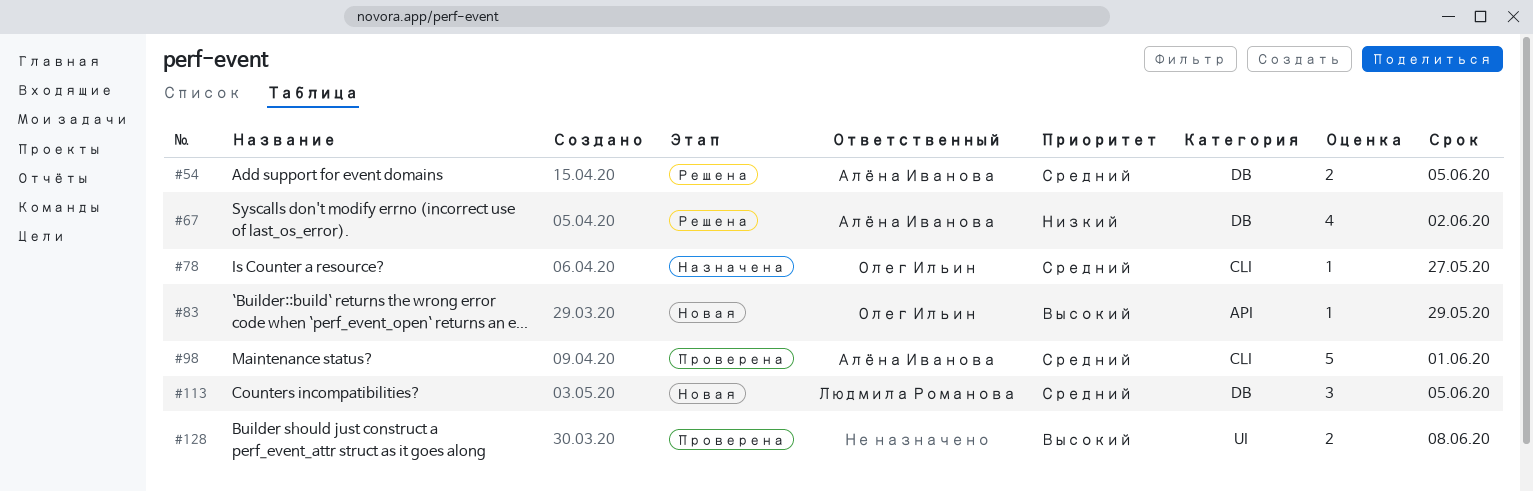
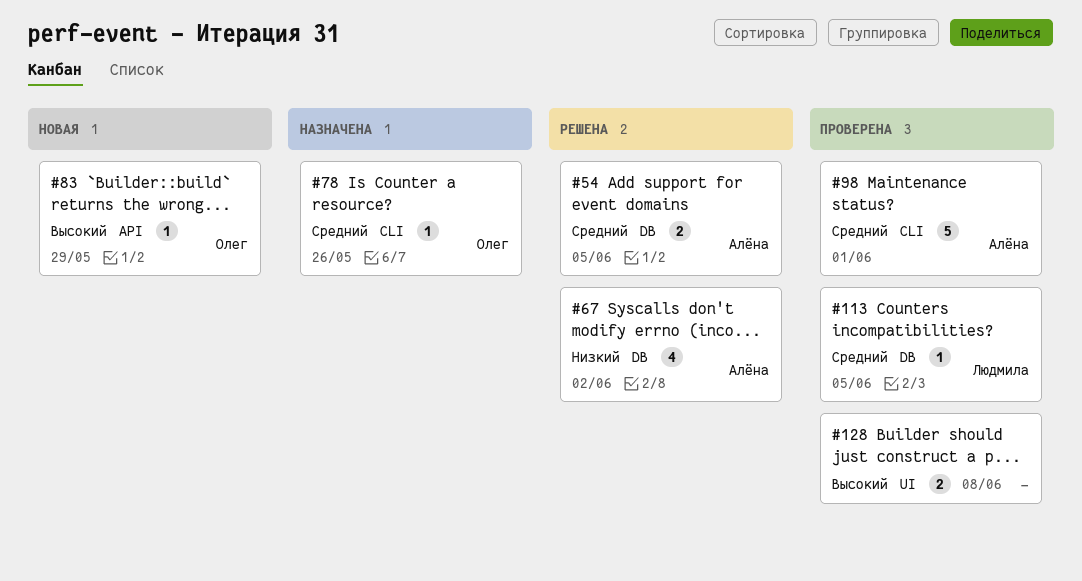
#78, due: May 27 -> May 26
#113, status: Новая -> Проверена
#113, estimate: 3 -> 1

